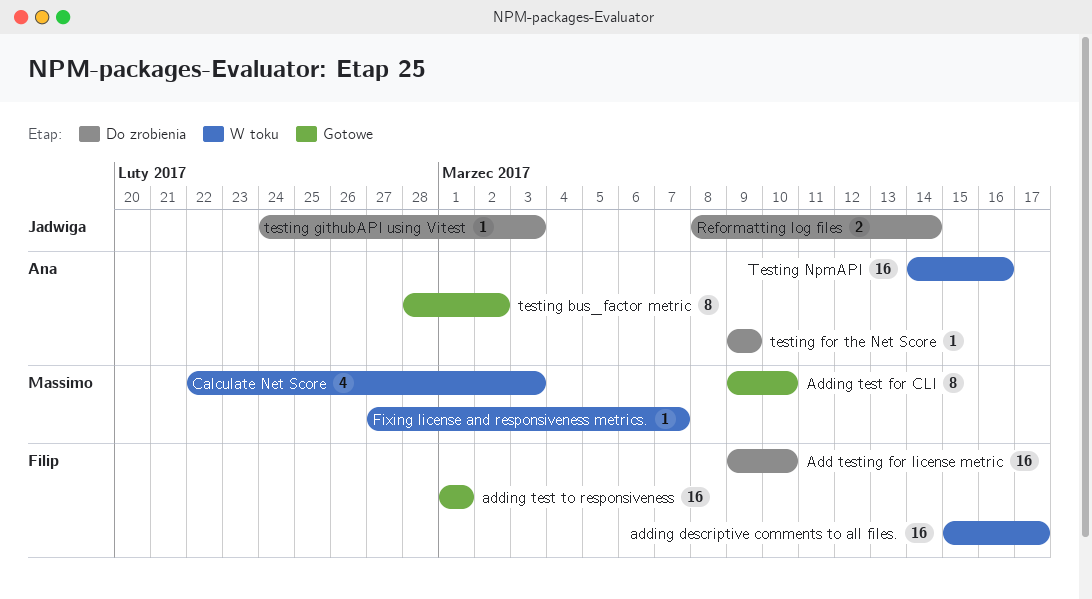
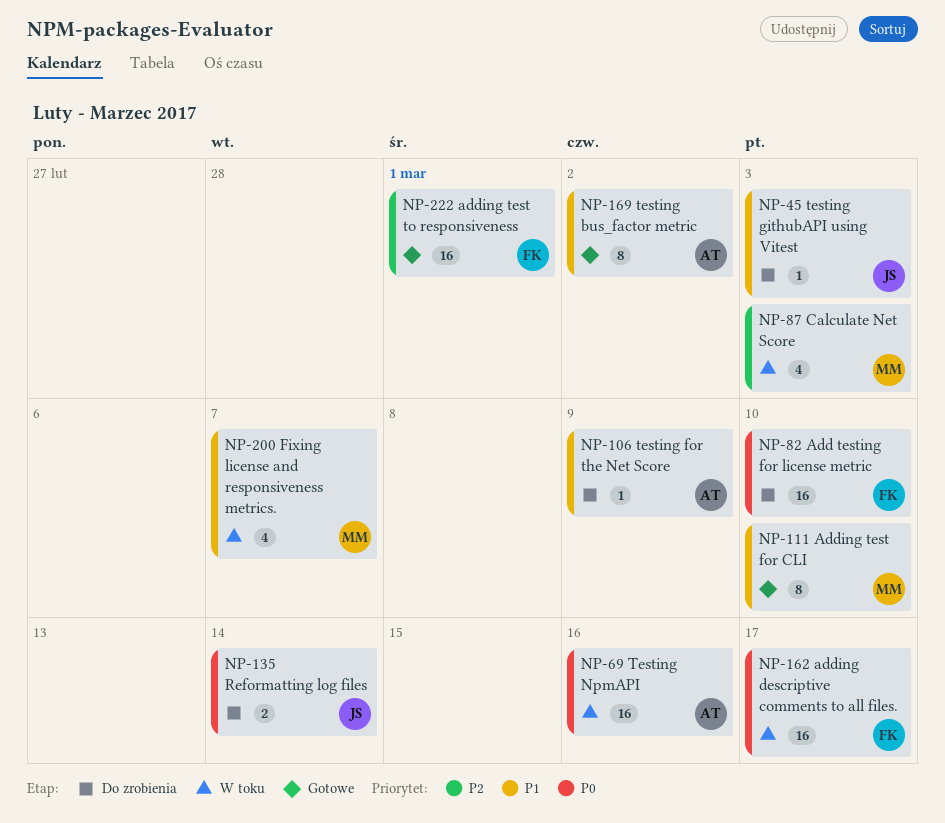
Fixing license and responsiveness metrics., estimate: 1 -> 4

